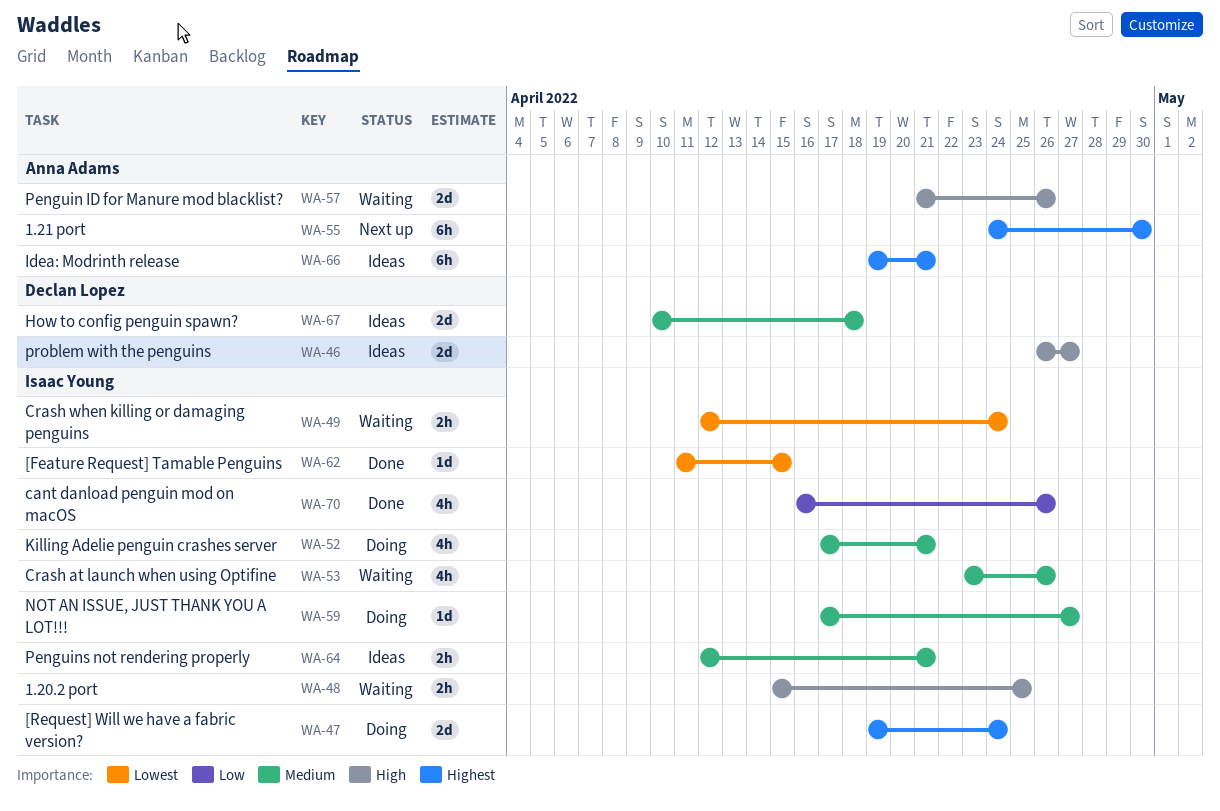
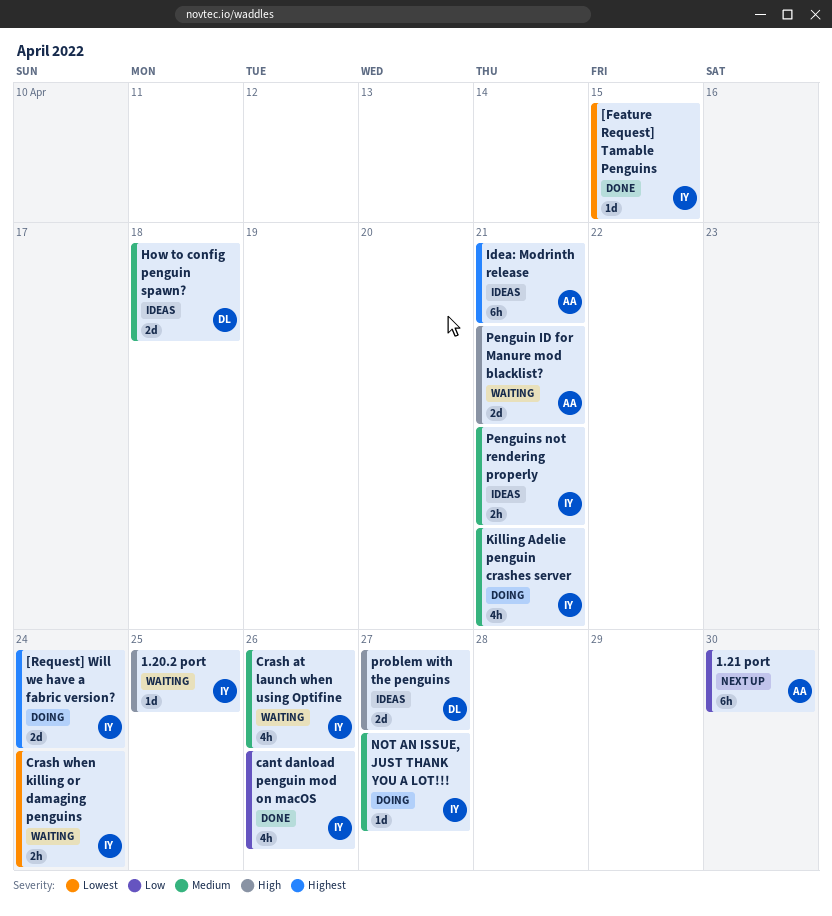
1.20.2 port, estimate: 2h -> 1d
1.21 port, priority: Highest -> Low
Penguin ID for Manure mod blacklist?, due: Apr 26 -> Apr 21

